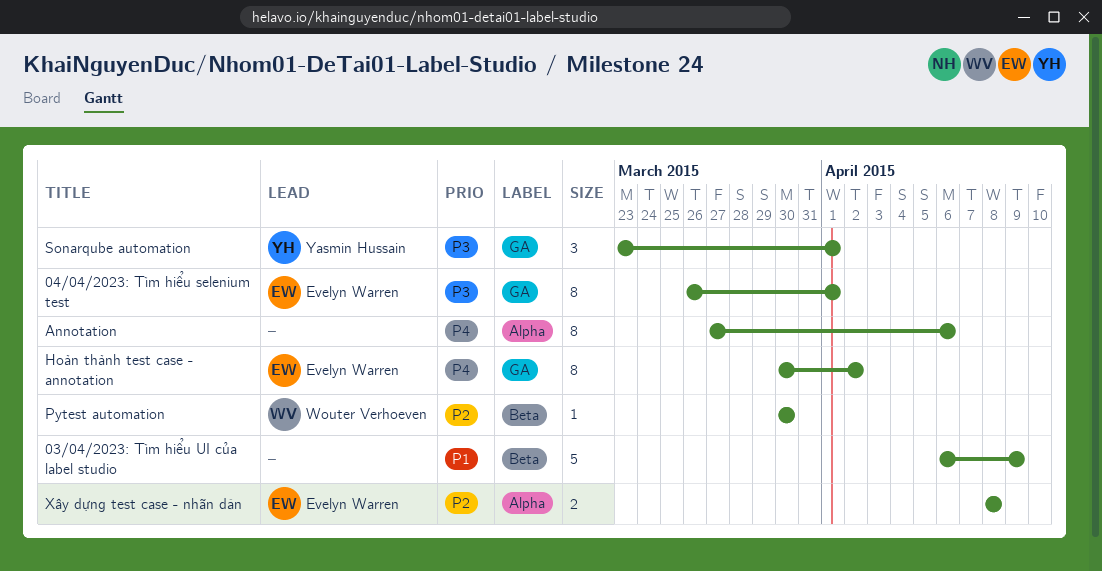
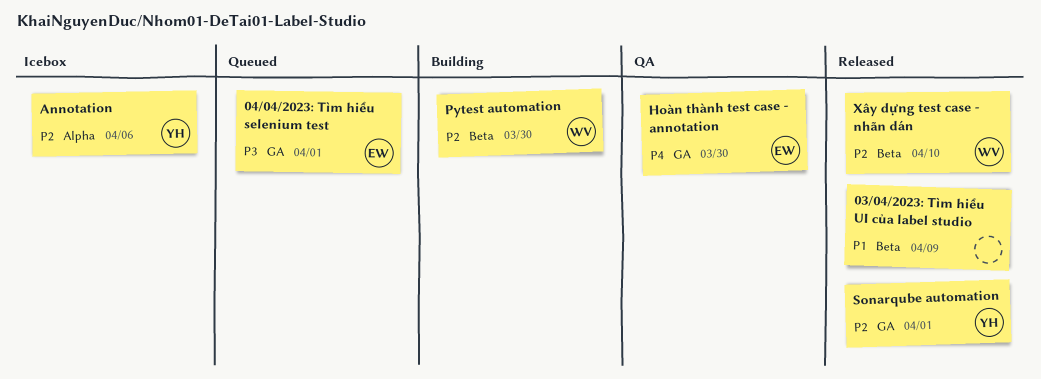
Annotation, owner: none -> Yasmin Hussain
Annotation, priority: P4 -> P2
Hoàn thành test case - annotation, due: Apr 2 -> Mar 30
Sonarqube automation, priority: P3 -> P2
Xây dựng test case - nhãn dán, owner: Evelyn Warren -> Wouter Verhoeven
Xây dựng test case - nhãn dán, label: Alpha -> Beta
Xây dựng test case - nhãn dán, due: Apr 8 -> Apr 10

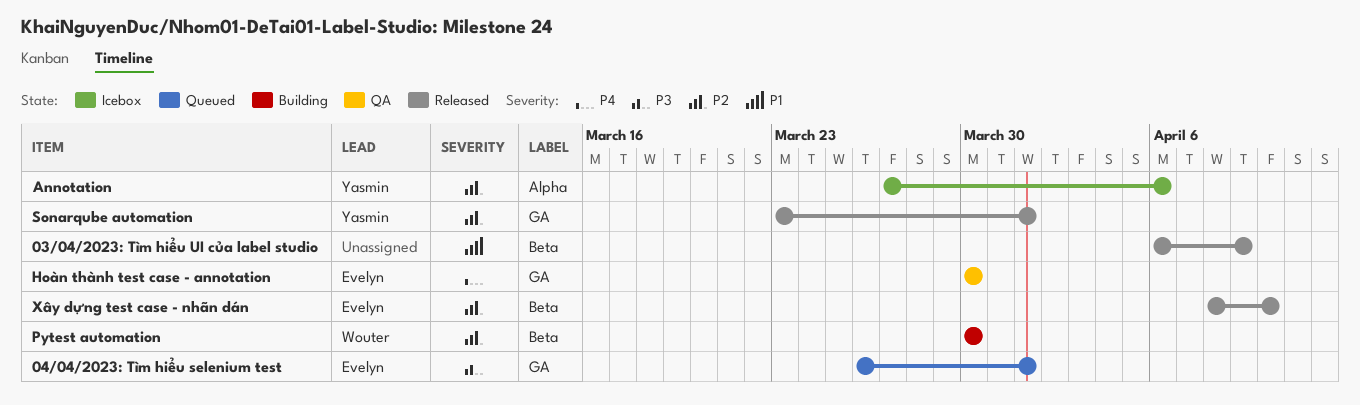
Xây dựng test case - nhãn dán, owner: Wouter -> Evelyn

